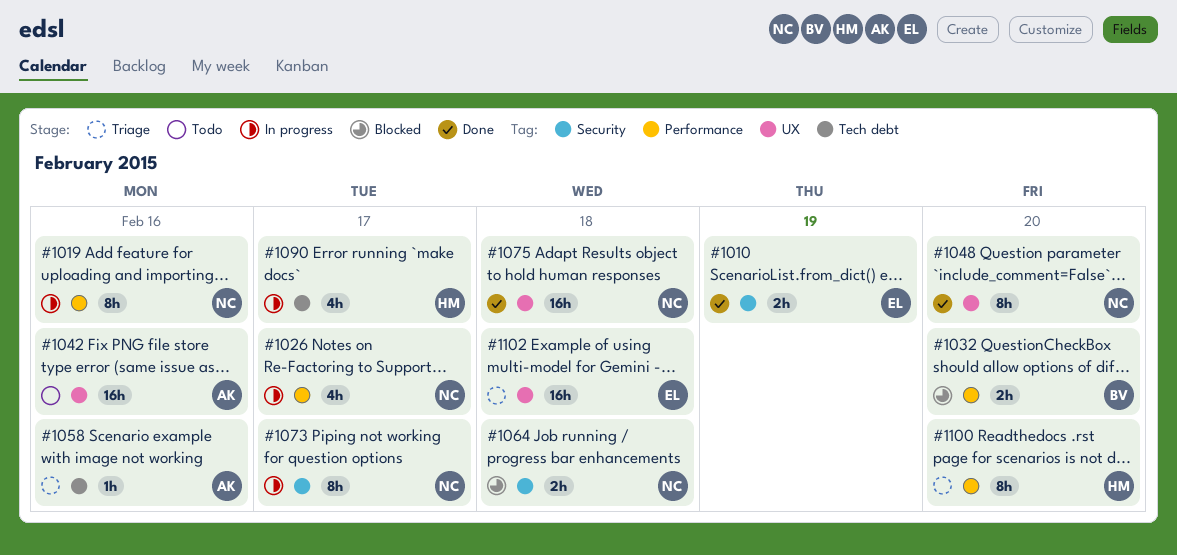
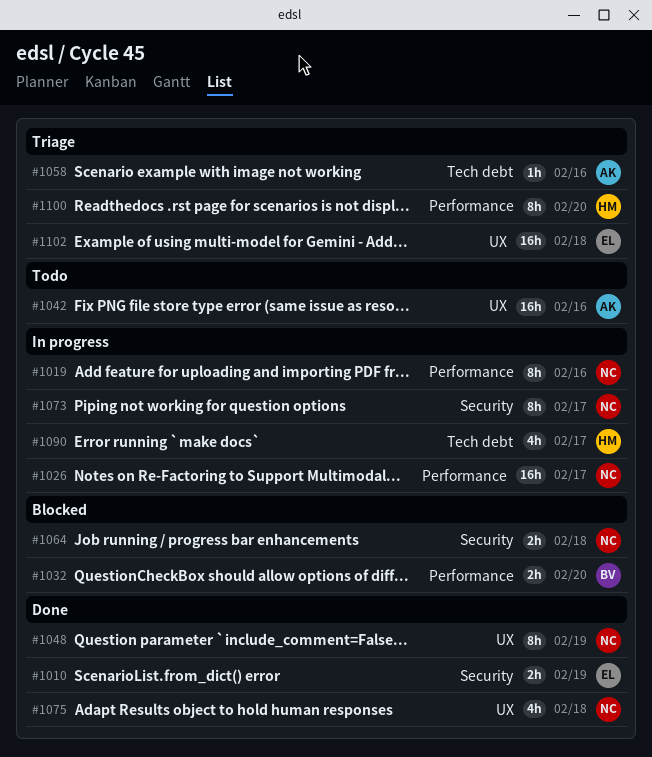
#1026, estimate: 4h -> 16h
#1048, due: Feb 20 -> Feb 19
#1075, estimate: 16h -> 4h

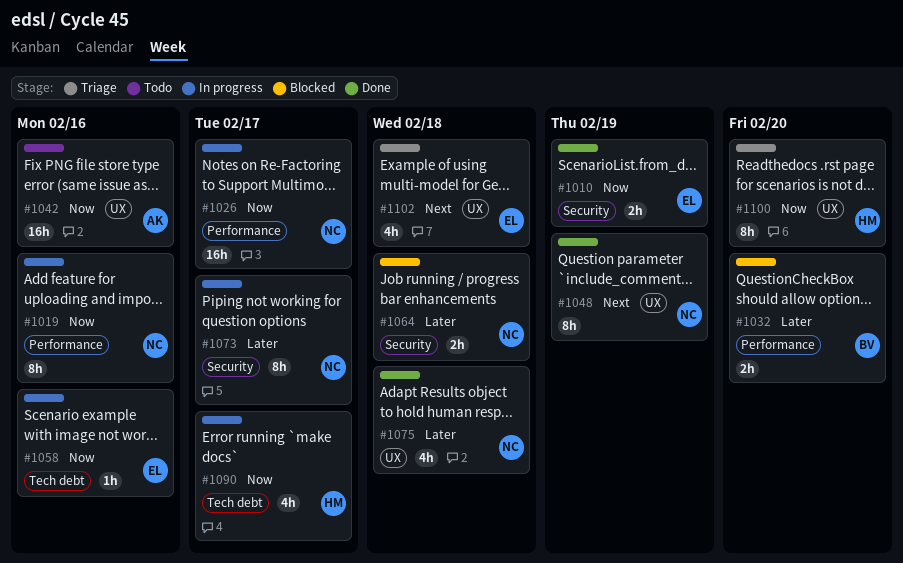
#1058, status: Triage -> In progress
#1058, owner: AK -> EL
#1100, label: Performance -> UX
#1102, estimate: 16h -> 4h

